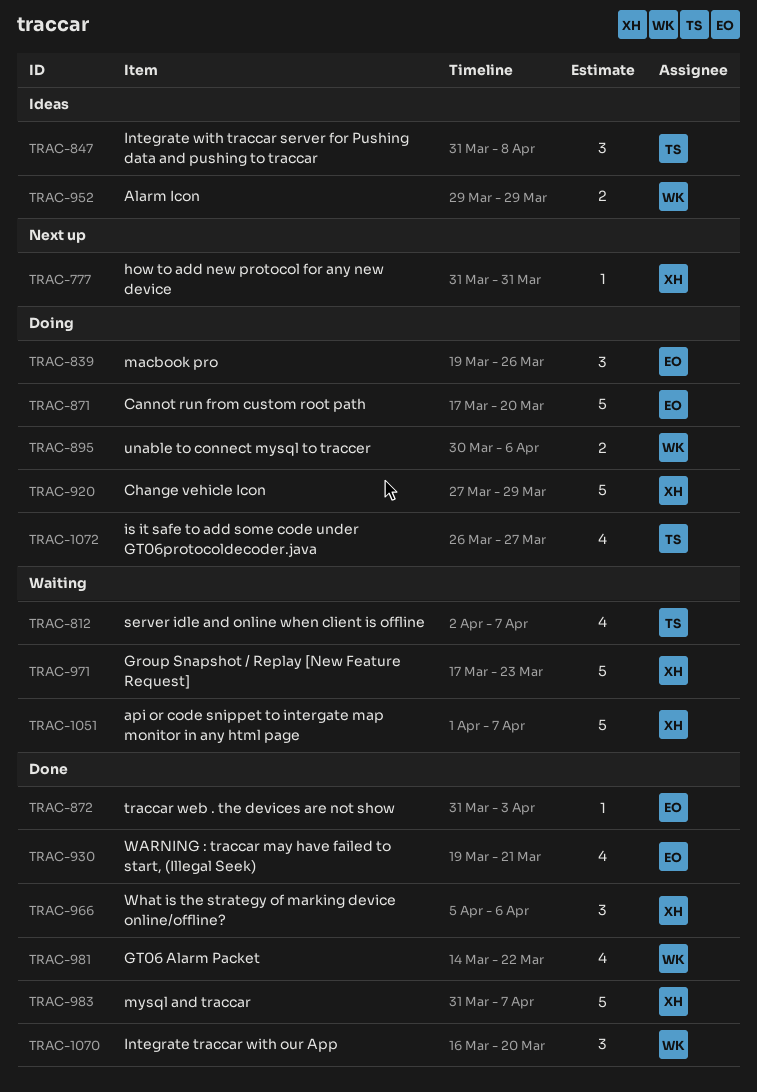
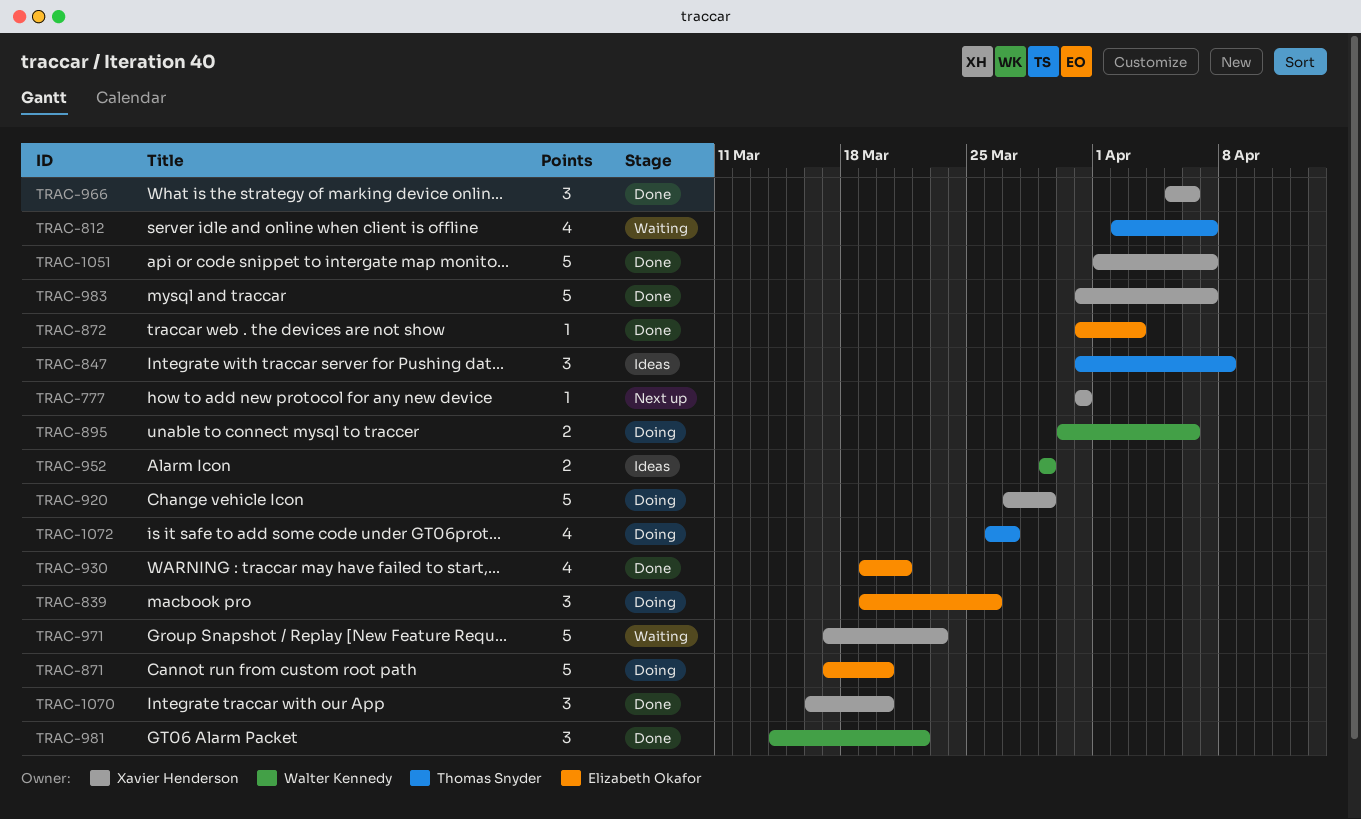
TRAC-981, estimate: 4 -> 3
TRAC-1051, status: Waiting -> Done
TRAC-1070, owner: Walter Kennedy -> Xavier Henderson

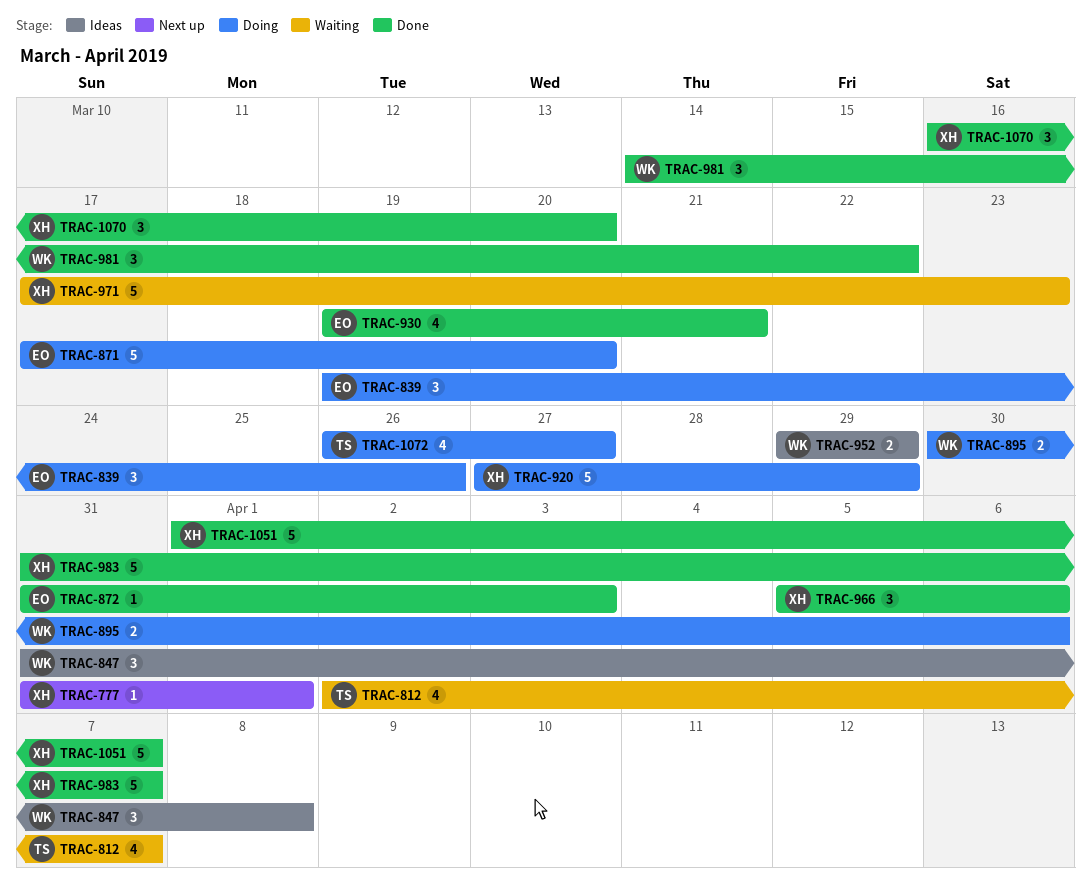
TRAC-777, due: Mar 31 -> Apr 1
TRAC-847, owner: Thomas Snyder -> Walter Kennedy

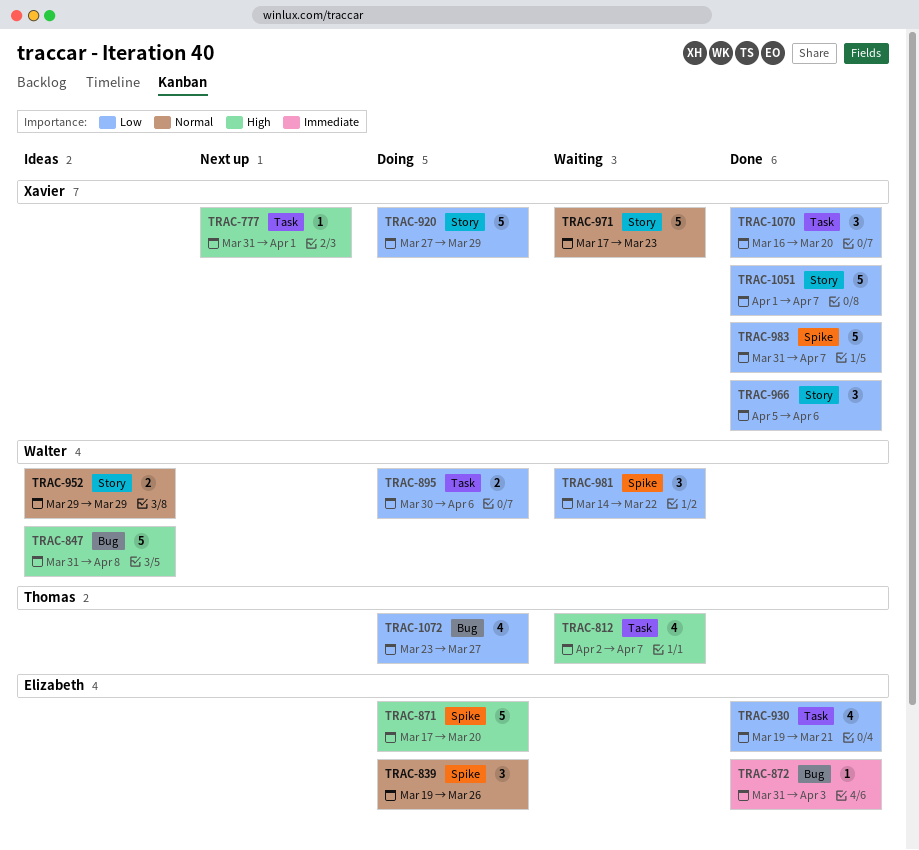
TRAC-847, estimate: 3 -> 5
TRAC-981, status: Done -> Waiting
TRAC-1072, start: Mar 26 -> Mar 23

